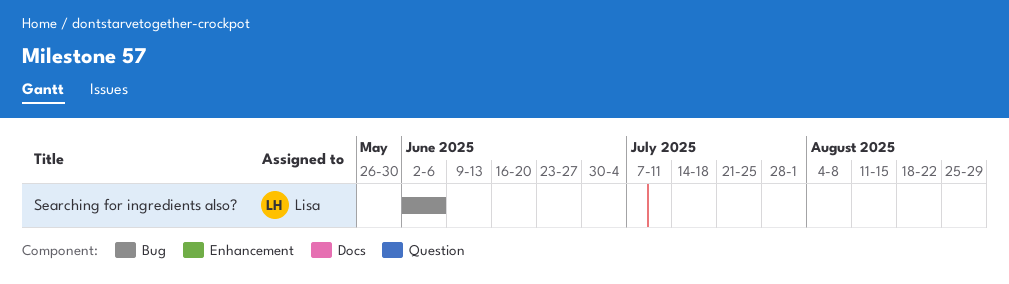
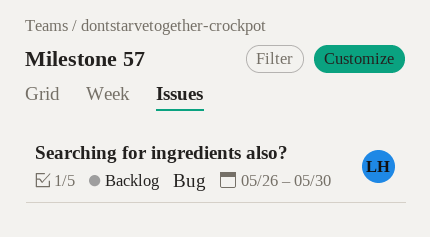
Searching for ingredients also?, start: Jun 2 -> May 26
Searching for ingredients also?, due: Jun 6 -> May 30

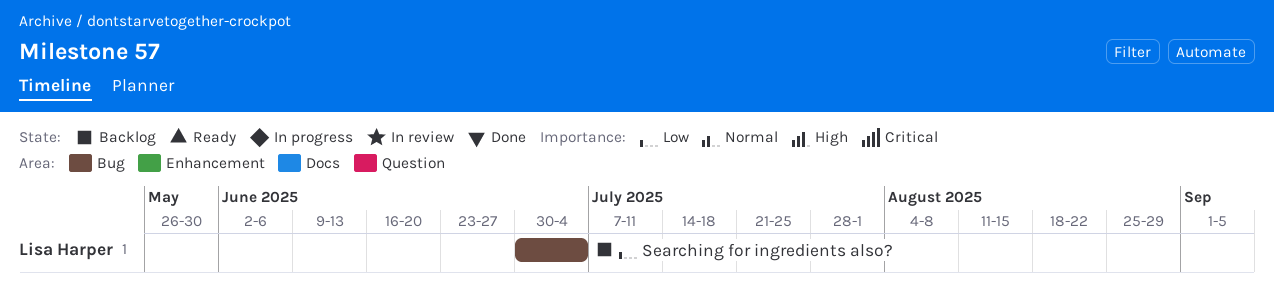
Searching for ingredients also?, start: May 26 -> Jun 30
Searching for ingredients also?, due: May 30 -> Jul 4

